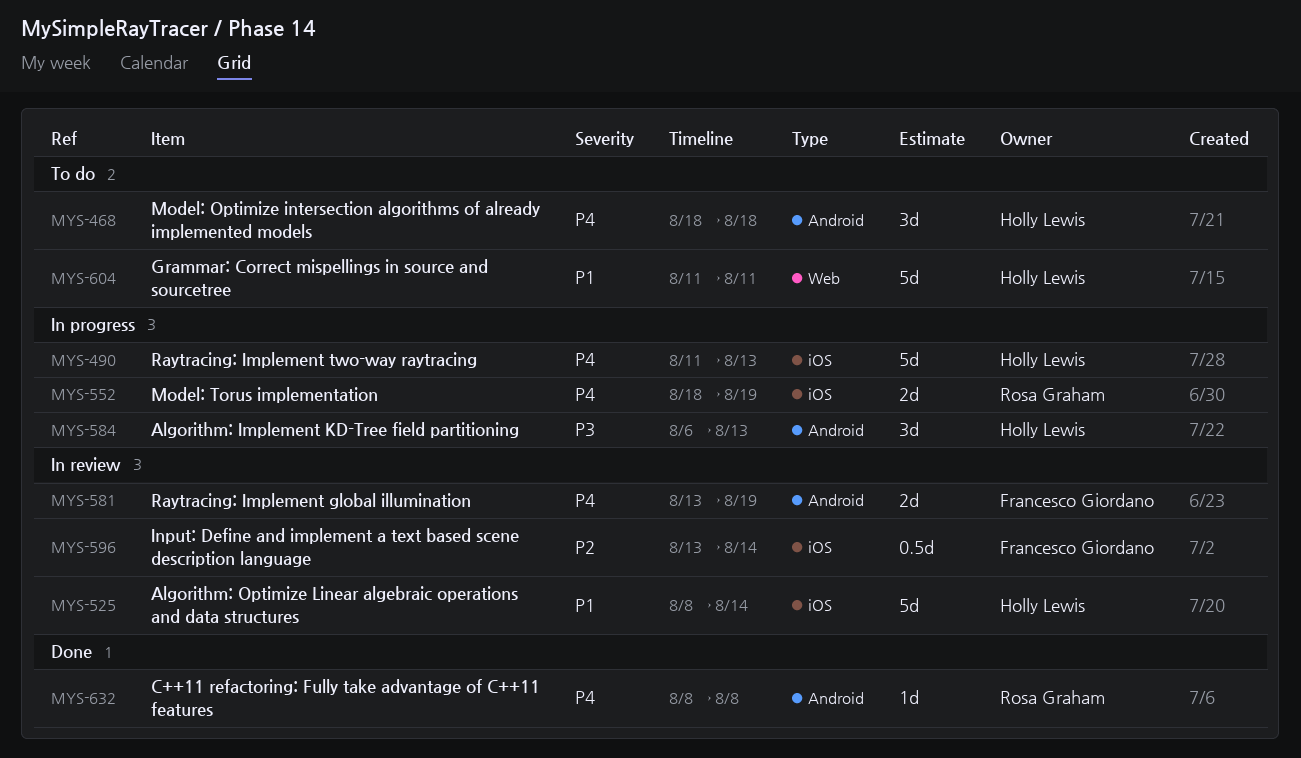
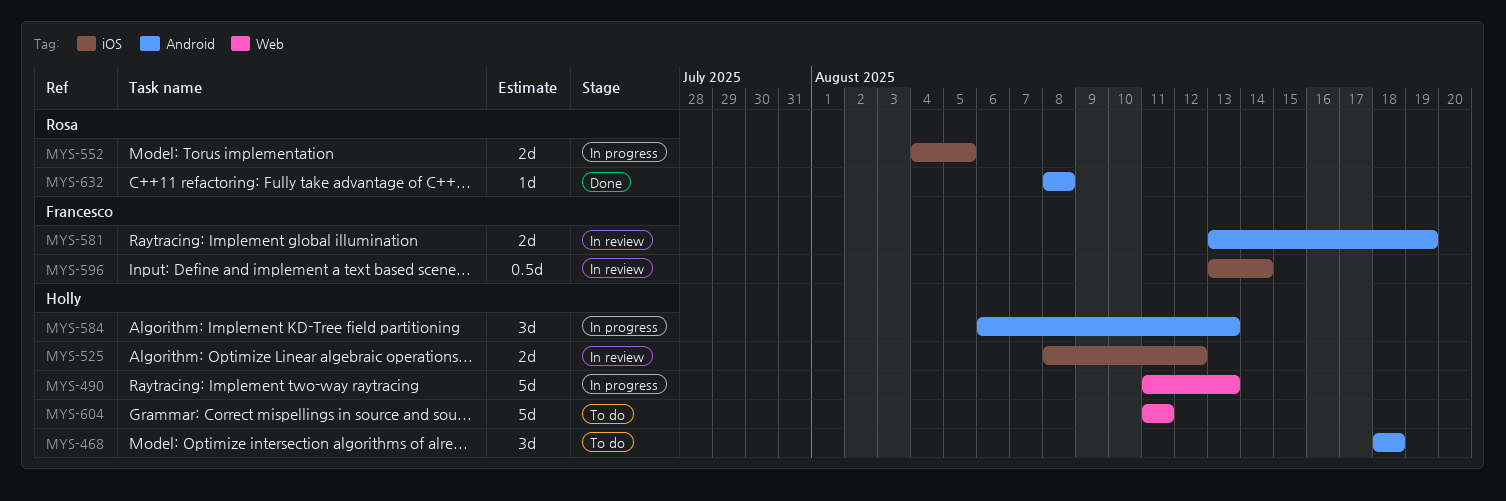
MYS-490, label: iOS -> Web
MYS-525, estimate: 5d -> 2d
MYS-525, due: Aug 14 -> Aug 12
MYS-552, start: Aug 18 -> Aug 4
MYS-552, due: Aug 19 -> Aug 5

